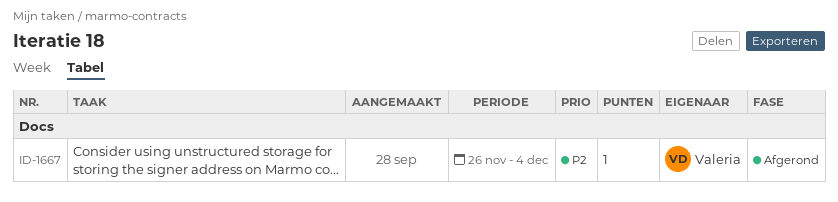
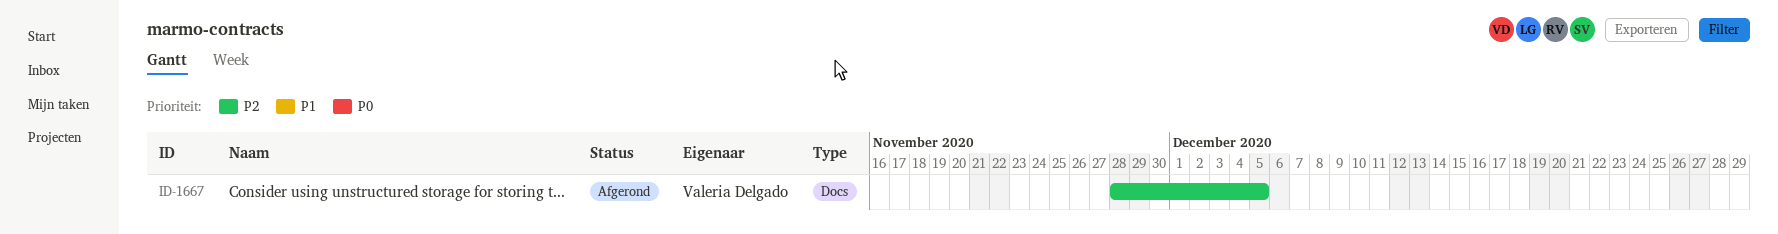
ID-1667, start: Nov 26 -> Nov 28
ID-1667, due: Dec 4 -> Dec 5

